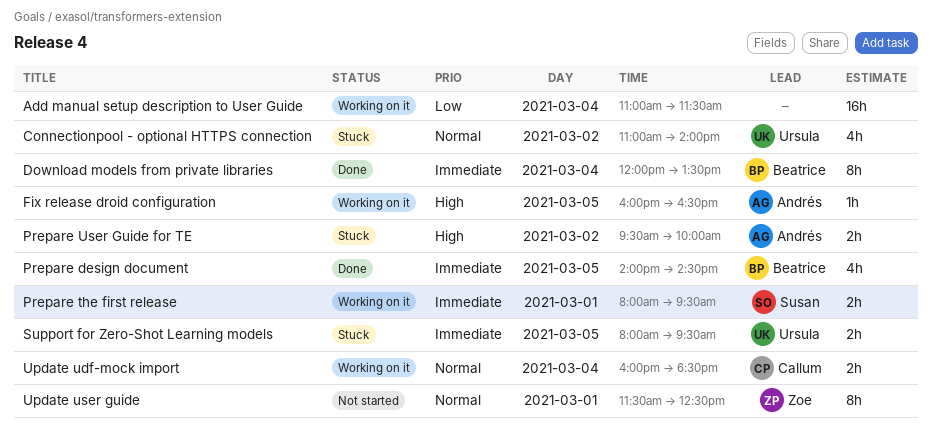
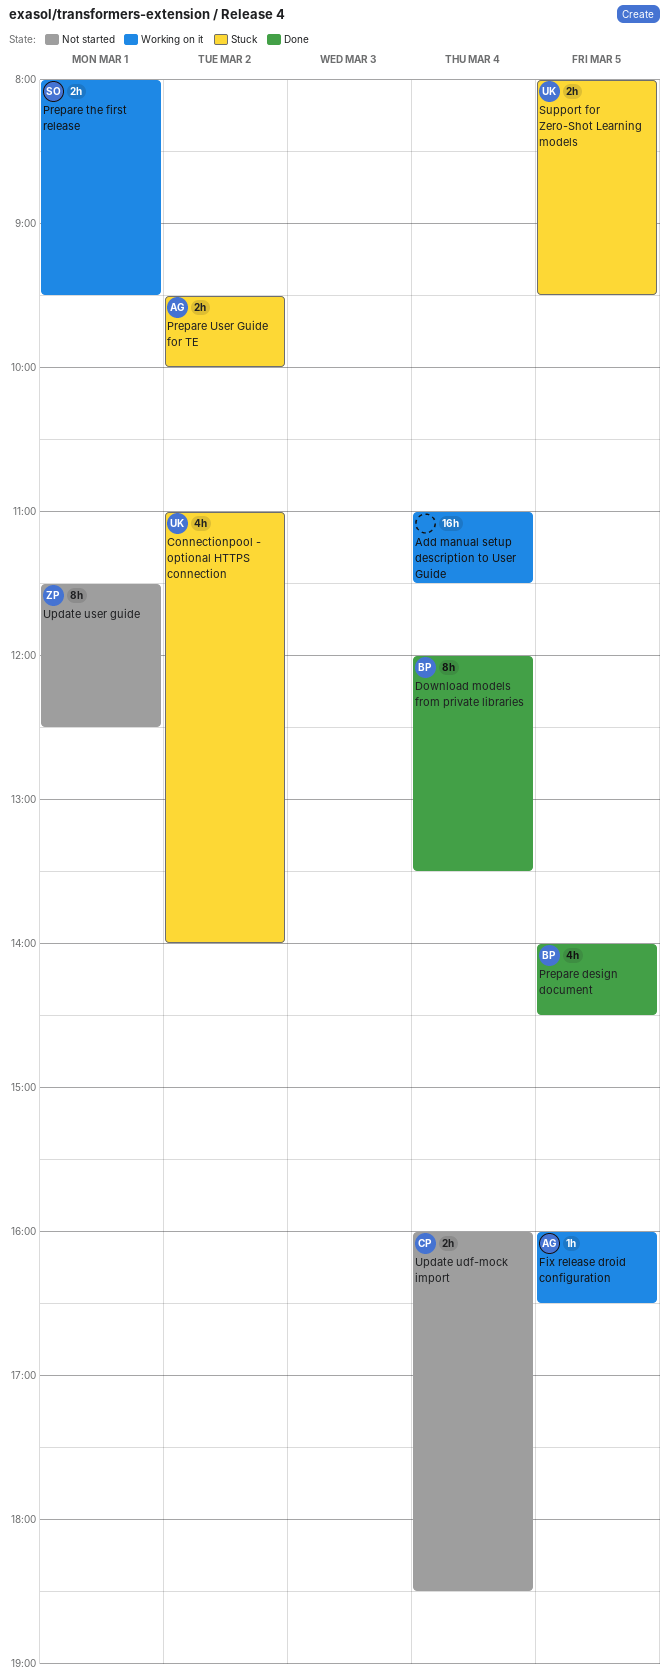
Update udf-mock import, status: Working on it -> Not started

